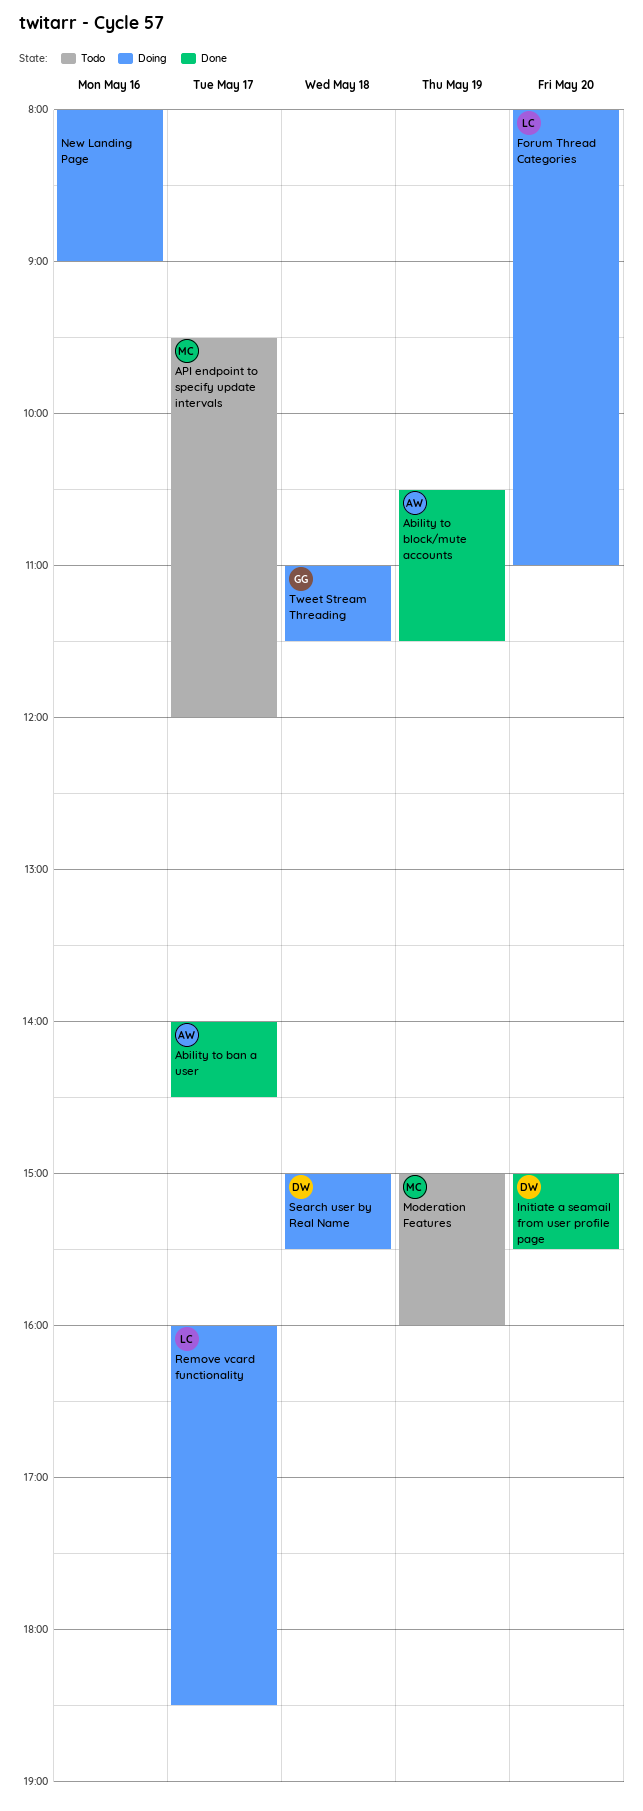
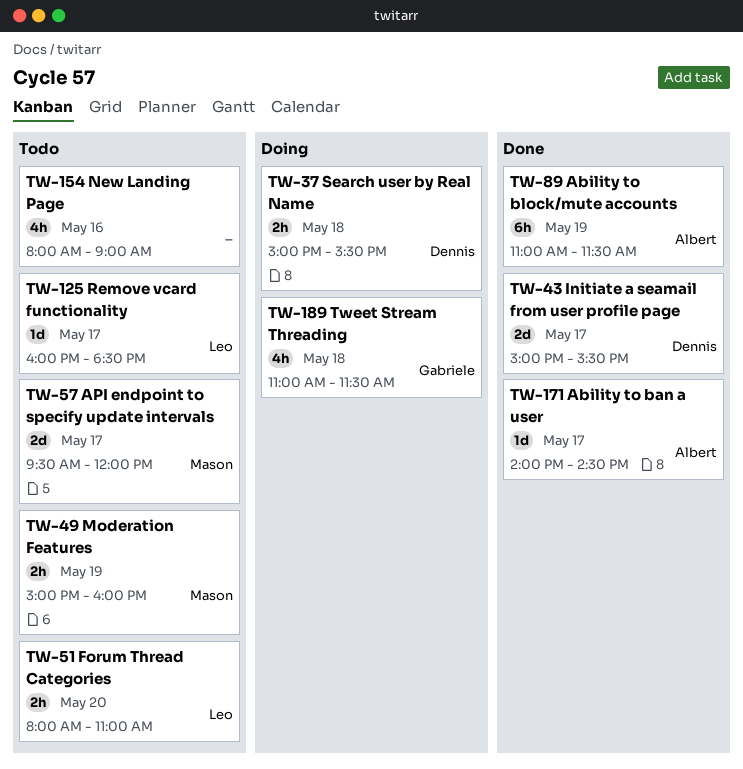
Ability to block/mute accounts, begins: 10:30 -> 11:00
Forum Thread Categories, status: Doing -> Todo
Initiate a seamail from user profile page, day: May 20 -> May 17
New Landing Page, status: Doing -> Todo
Remove vcard functionality, status: Doing -> Todo

